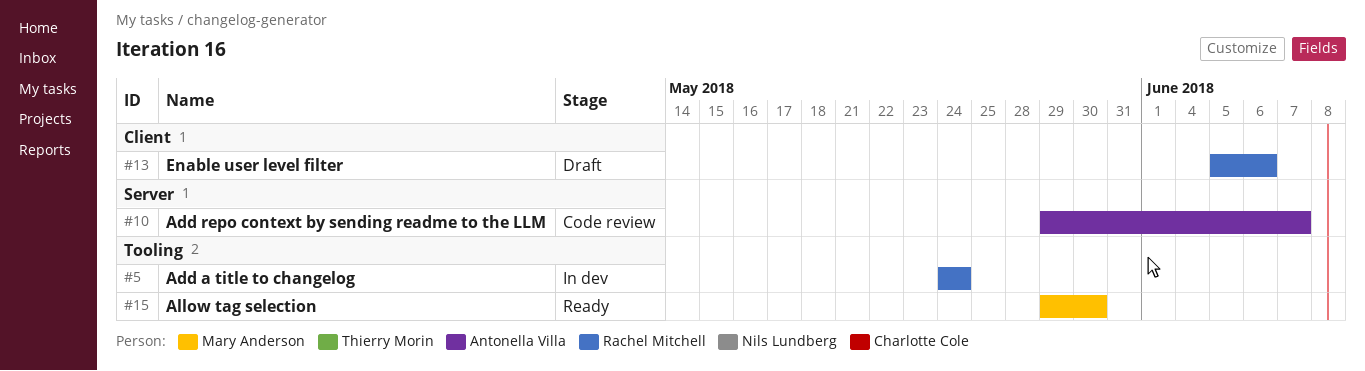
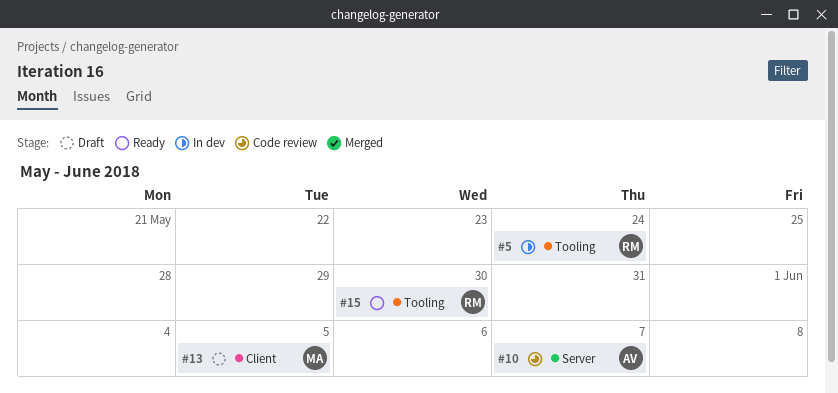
#13, owner: Rachel Mitchell -> Mary Anderson
#13, due: Jun 6 -> Jun 5
#15, owner: Mary Anderson -> Rachel Mitchell

